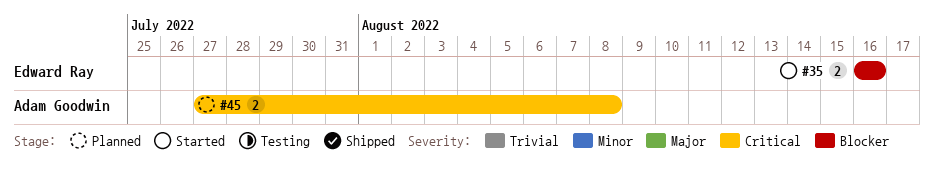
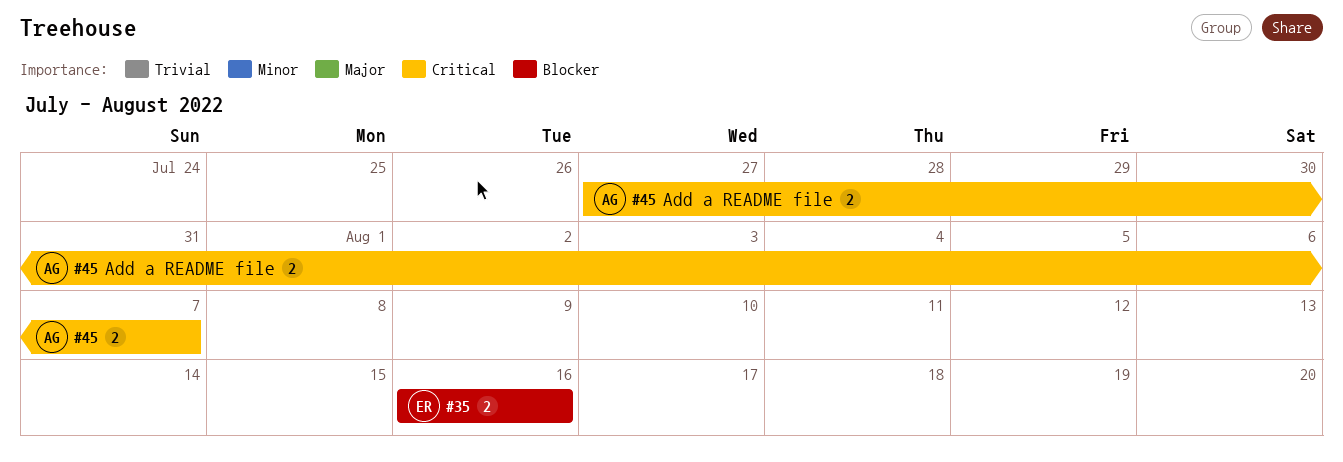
#45, due: Aug 8 -> Aug 7

